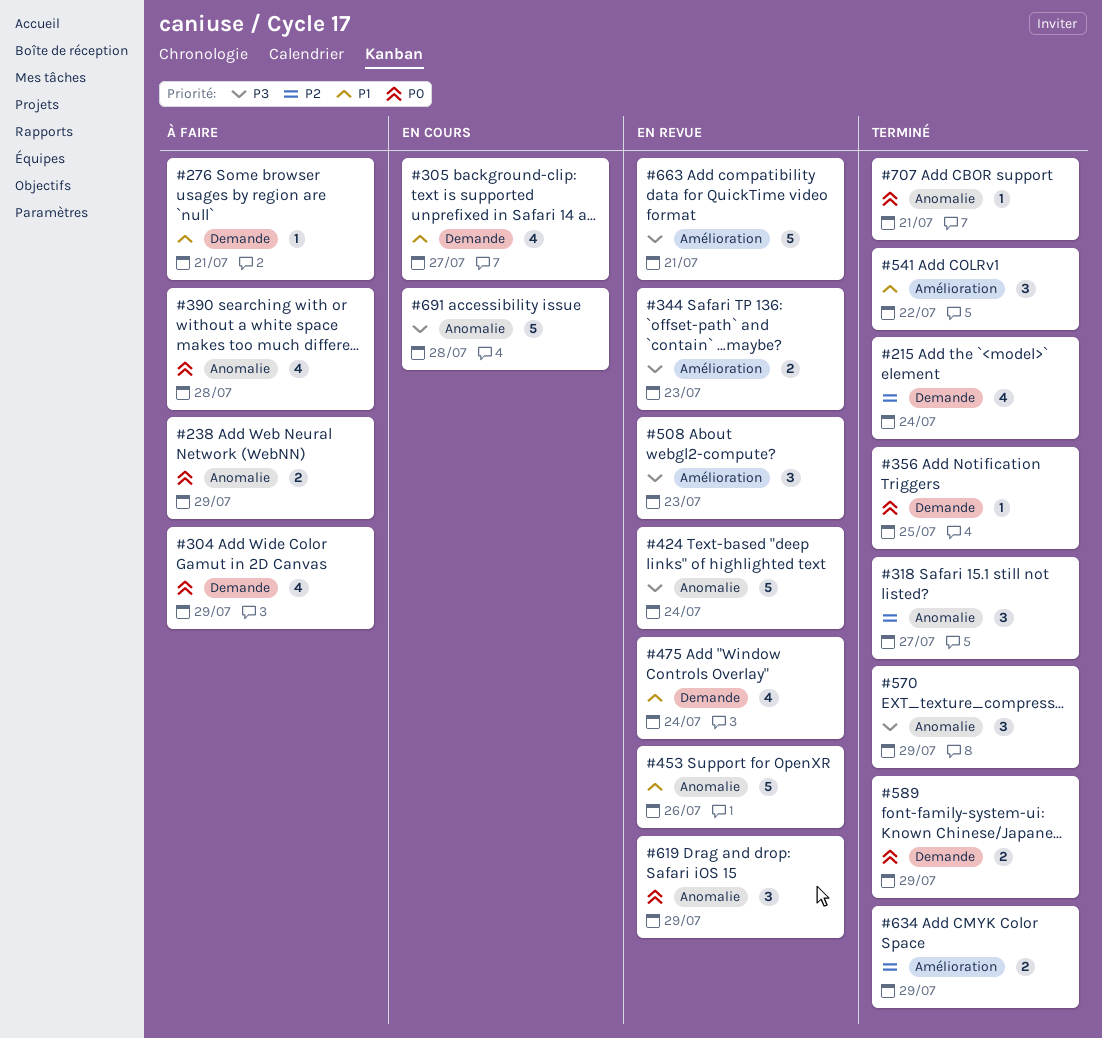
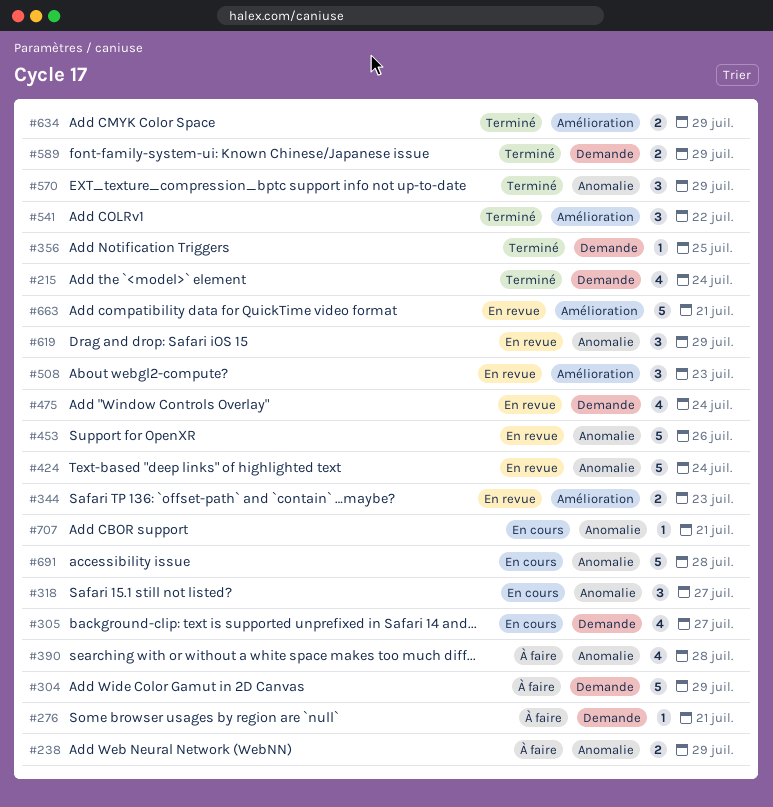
#304, estimate: 4 -> 5
#318, status: Terminé -> En cours
#707, status: Terminé -> En cours

